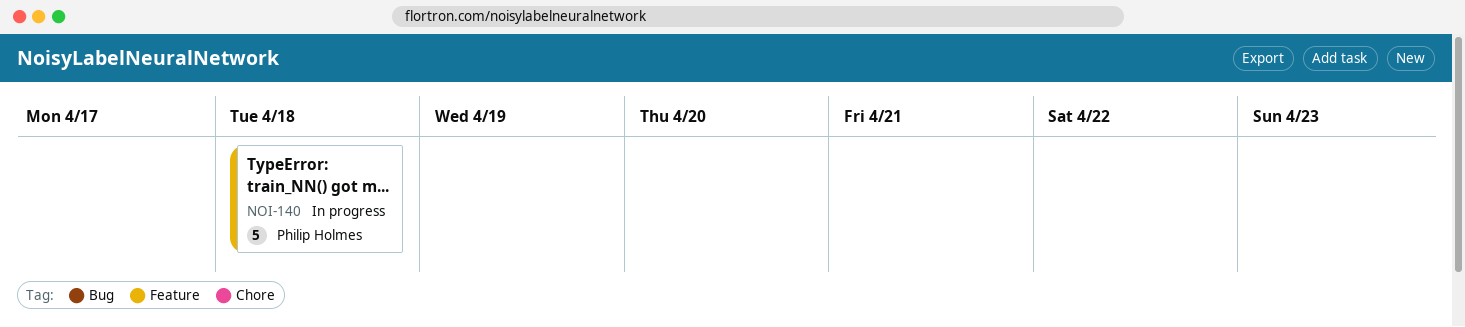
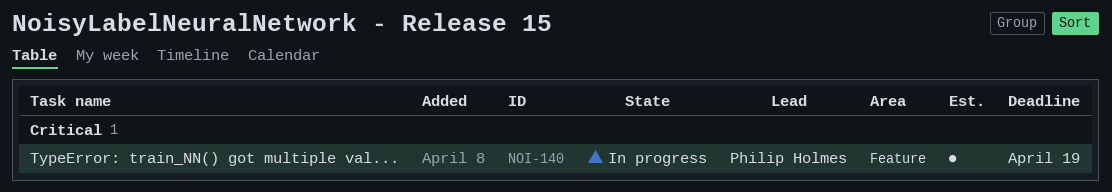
NOI-140, estimate: 5 -> 1
NOI-140, due: Apr 18 -> Apr 19

